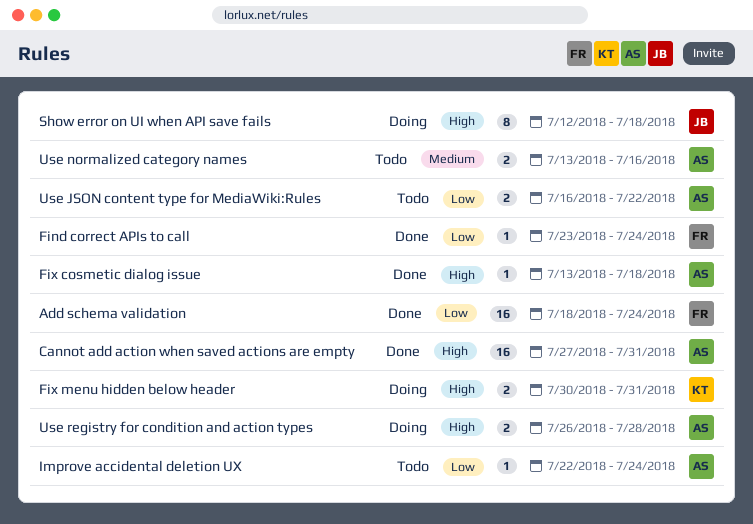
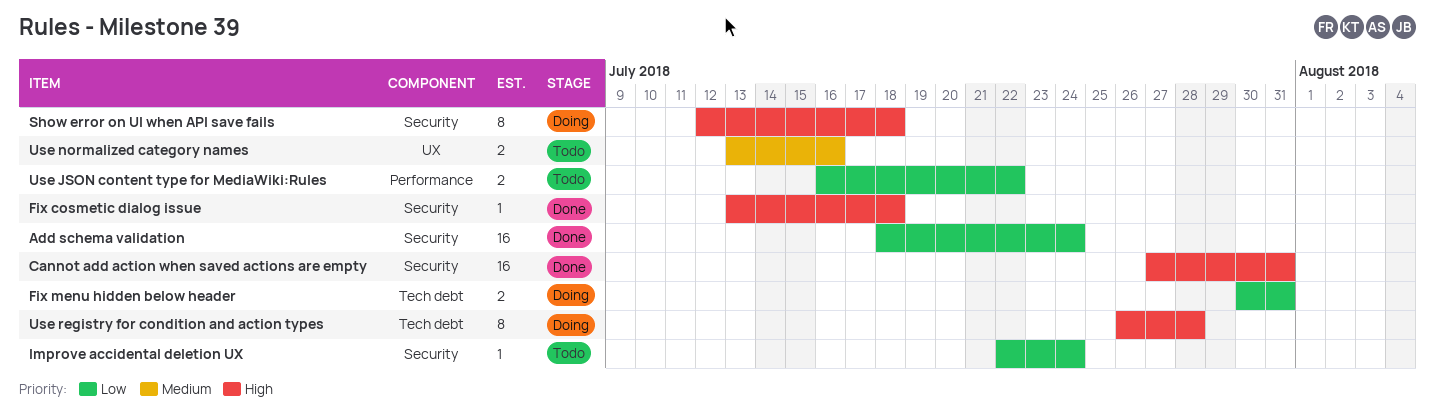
Find correct APIs to call: present -> none
Fix menu hidden below header, priority: High -> Low
Use registry for condition and action types, estimate: 2 -> 8

